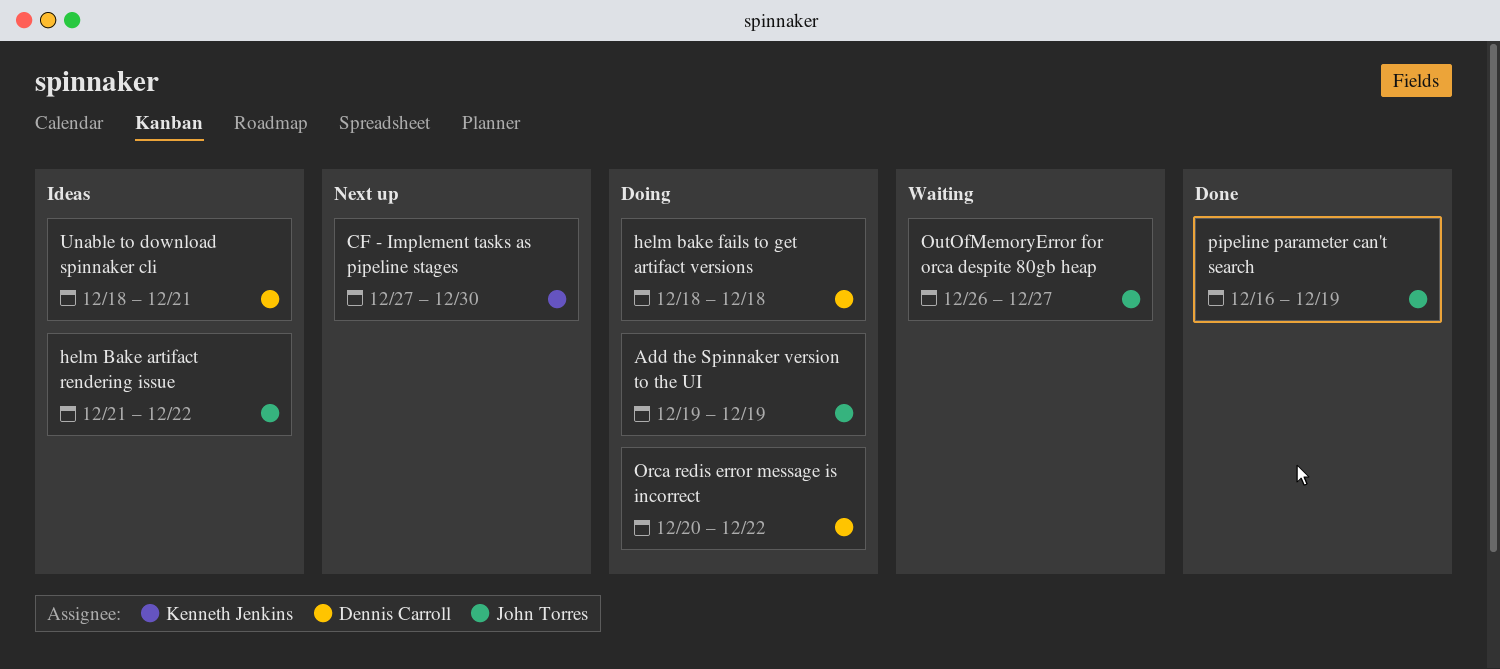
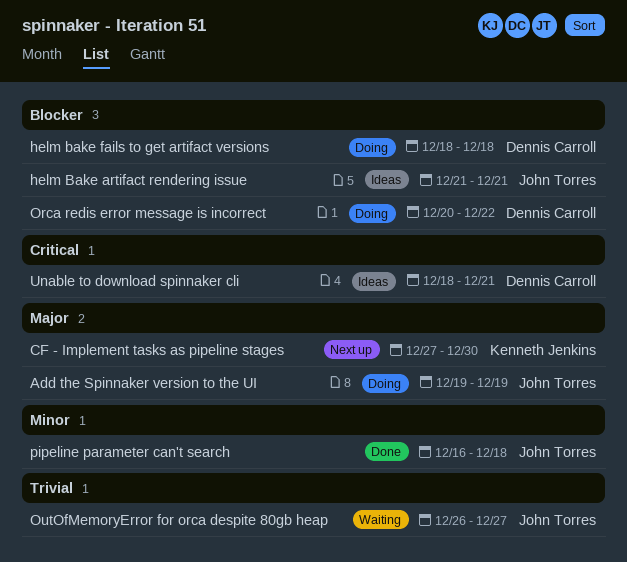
helm Bake artifact rendering issue, due: Dec 22 -> Dec 21
pipeline parameter can't search, due: Dec 19 -> Dec 18

